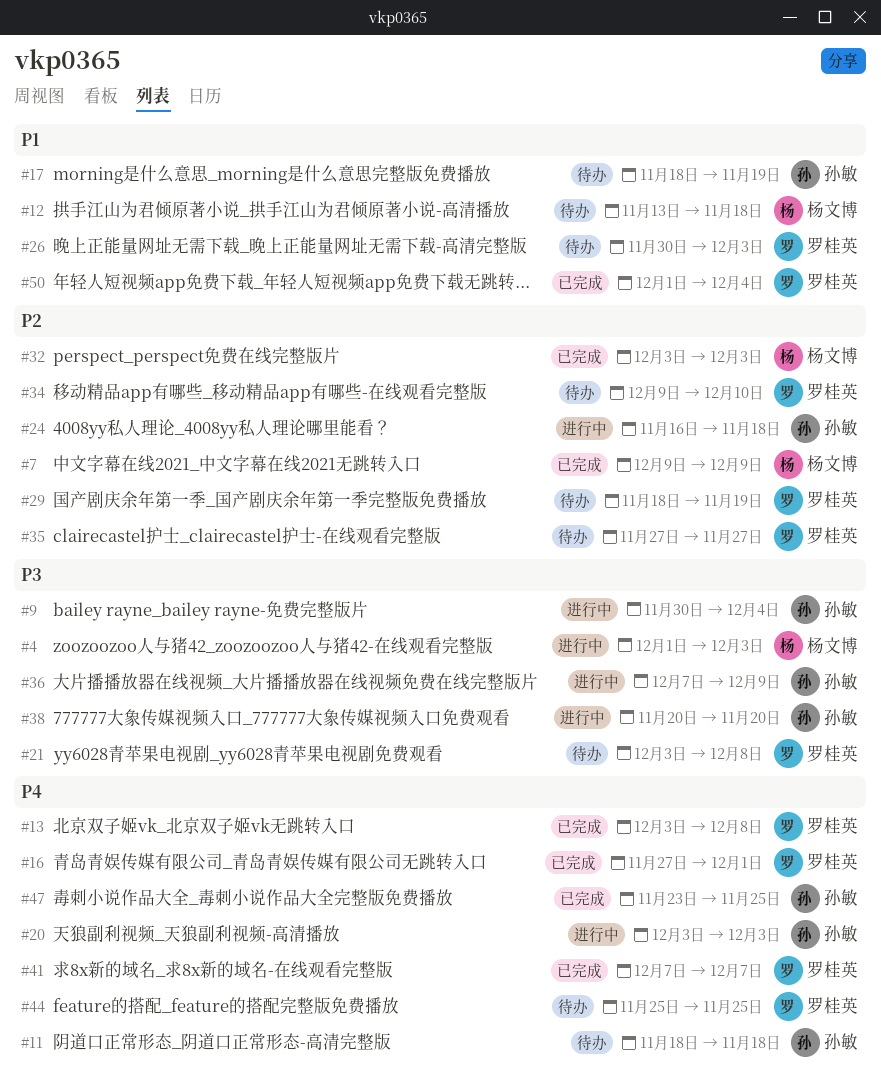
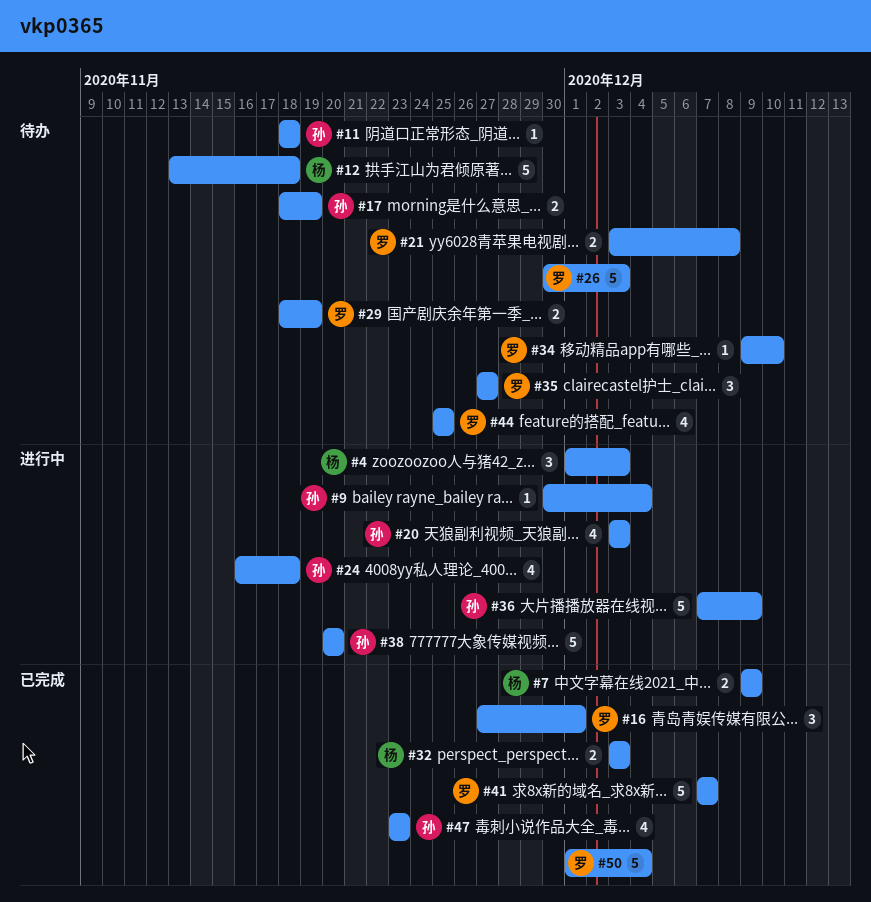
#13: present -> none
#47, due: Nov 25 -> Nov 23

